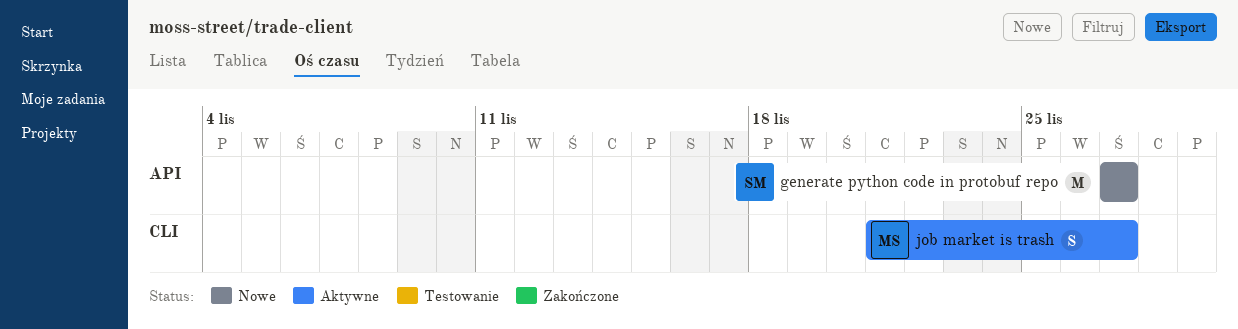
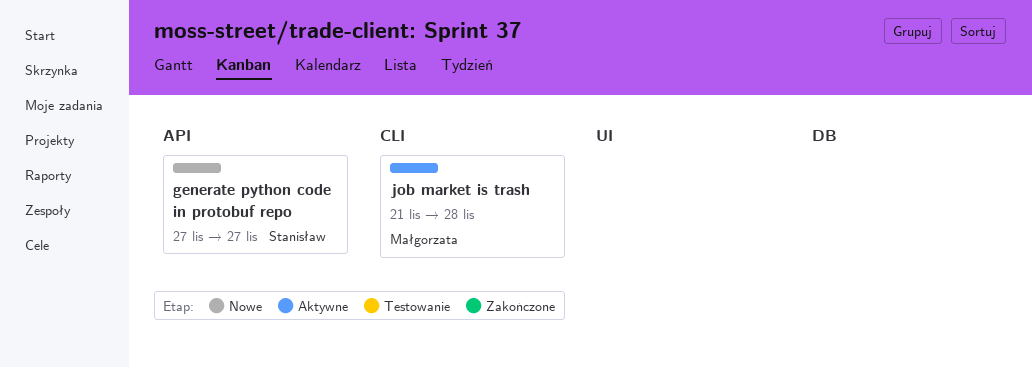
job market is trash, due: Nov 27 -> Nov 28

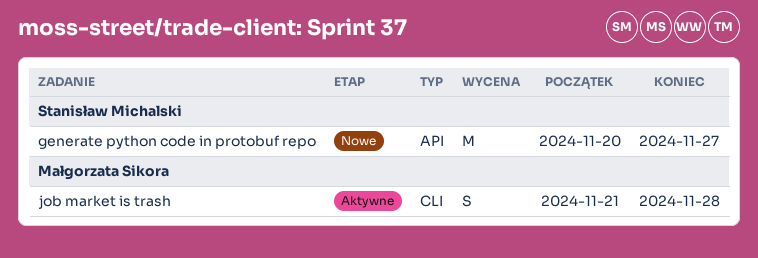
generate python code in protobuf repo, start: Nov 27 -> Nov 20

